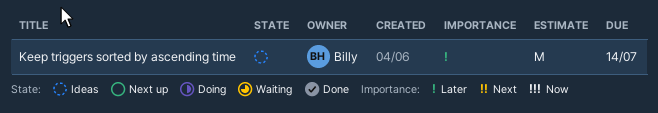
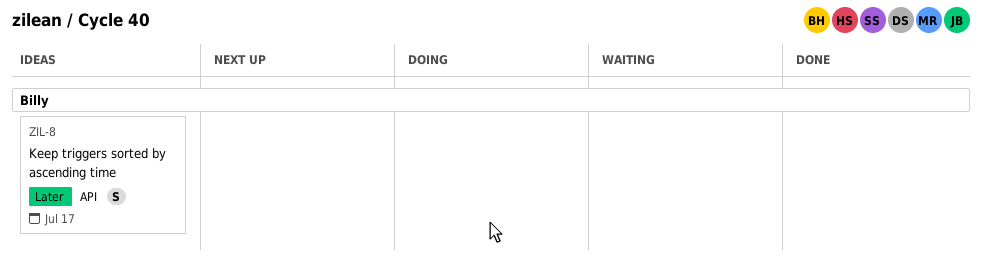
Keep triggers sorted by ascending time, estimate: M -> S
Keep triggers sorted by ascending time, due: Jul 14 -> Jul 17

